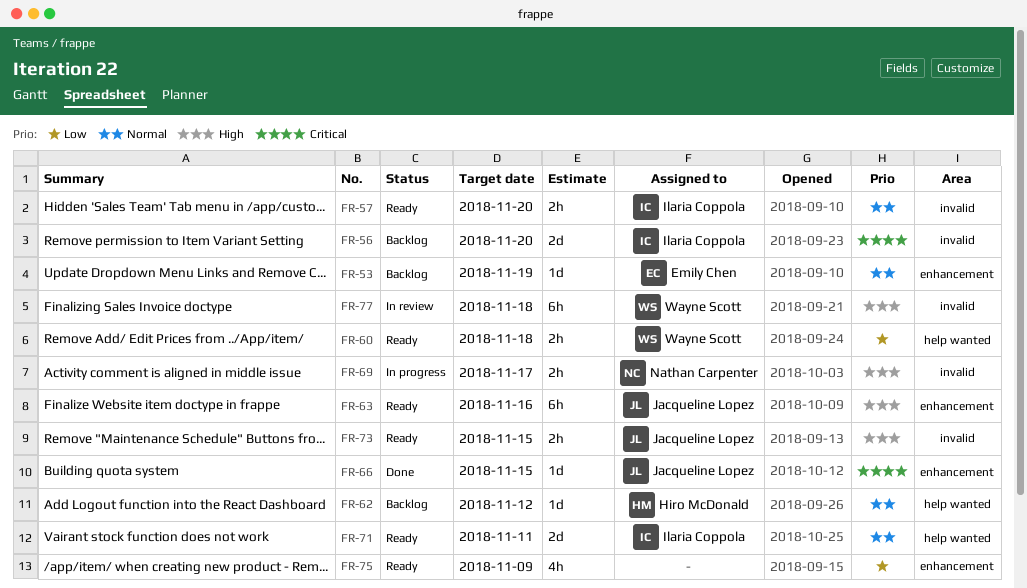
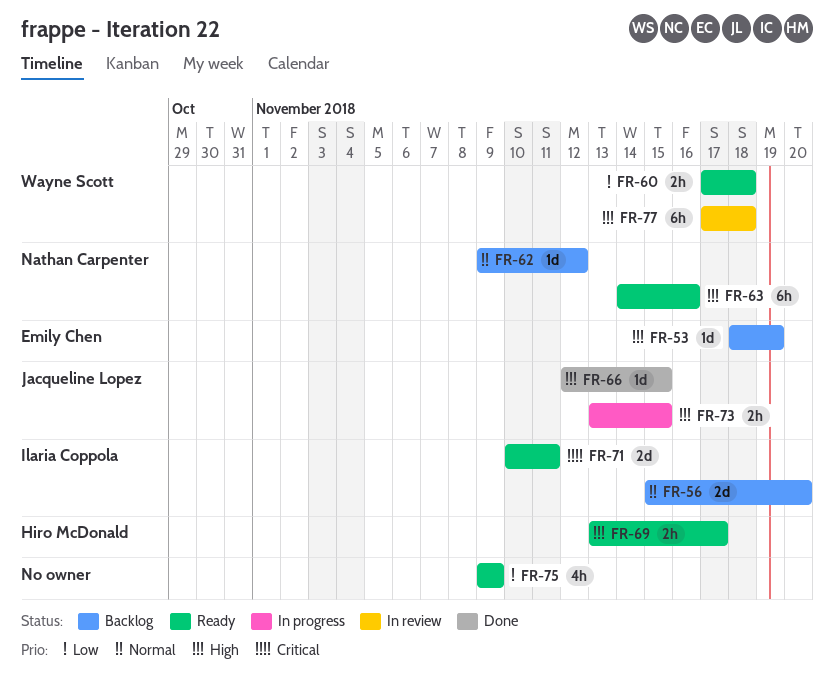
FR-53, priority: Normal -> High
FR-56, priority: Critical -> Normal
FR-57: present -> none
FR-62, owner: Hiro McDonald -> Nathan Carpenter
FR-63, owner: Jacqueline Lopez -> Nathan Carpenter
FR-66, priority: Critical -> High
FR-69, status: In progress -> Ready
FR-69, owner: Nathan Carpenter -> Hiro McDonald
FR-71, priority: Normal -> Critical
FR-73, status: Ready -> In progress

